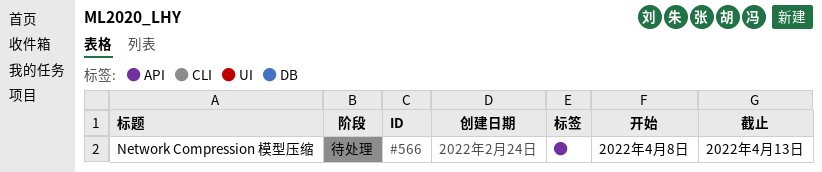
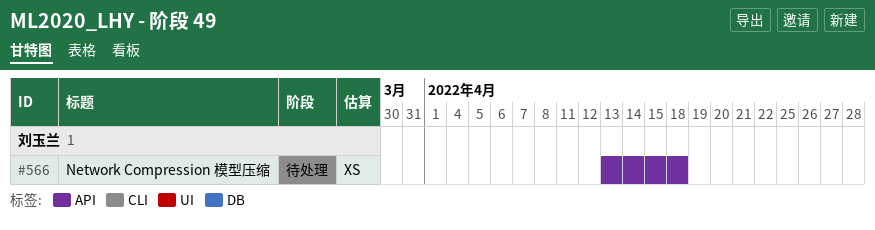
#566, start: Apr 8 -> Apr 13
#566, due: Apr 13 -> Apr 18

